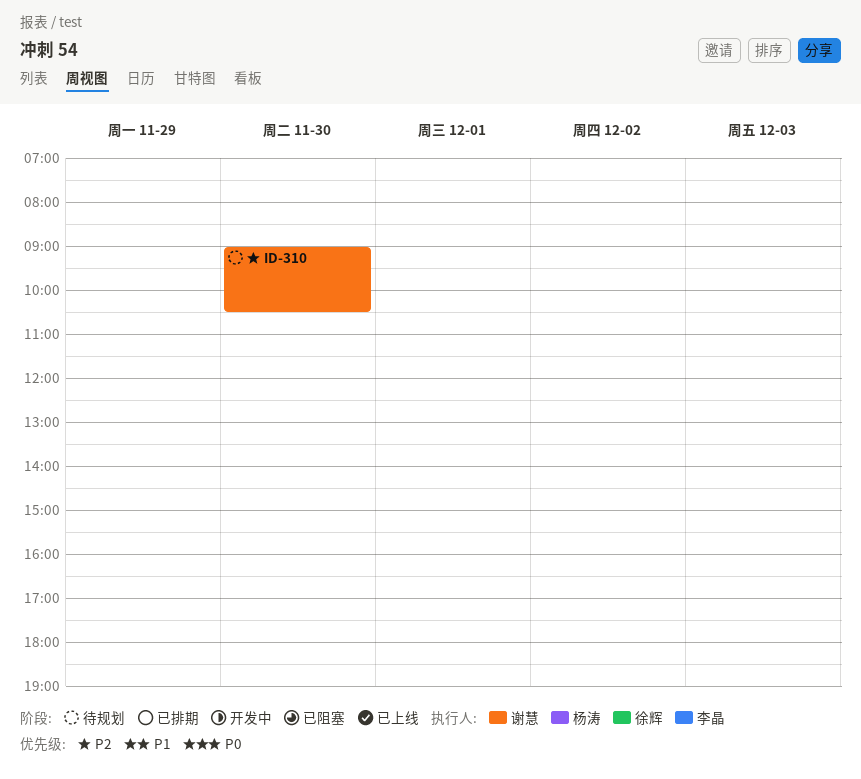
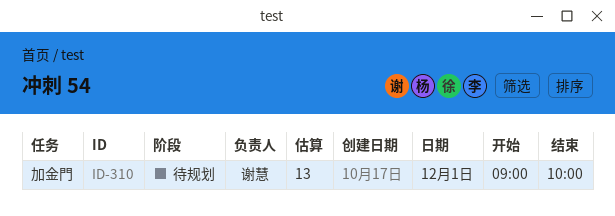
ID-310, day: Nov 30 -> Dec 1
ID-310, ends: 10:30 -> 10:00

